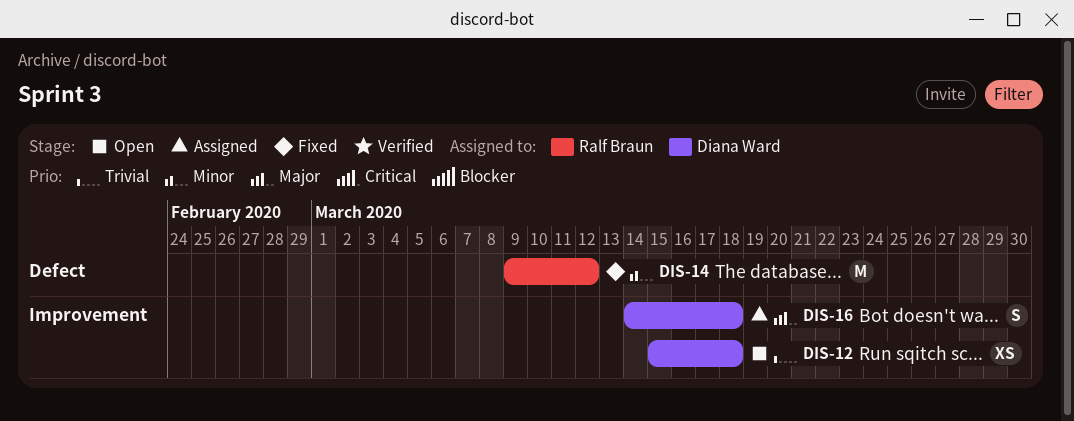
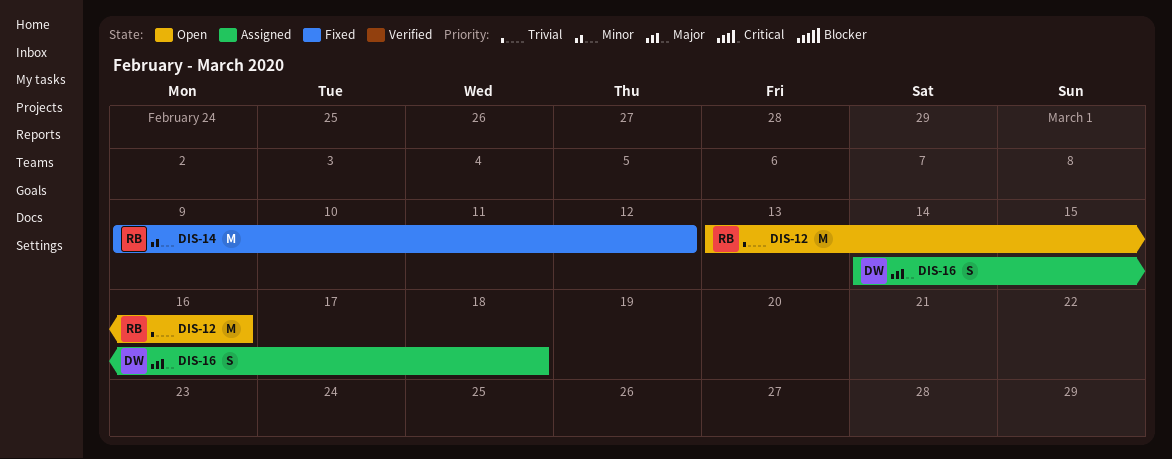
DIS-12, owner: Diana Ward -> Ralf Braun
DIS-12, estimate: XS -> M
DIS-12, start: Mar 15 -> Mar 13
DIS-12, due: Mar 18 -> Mar 16

